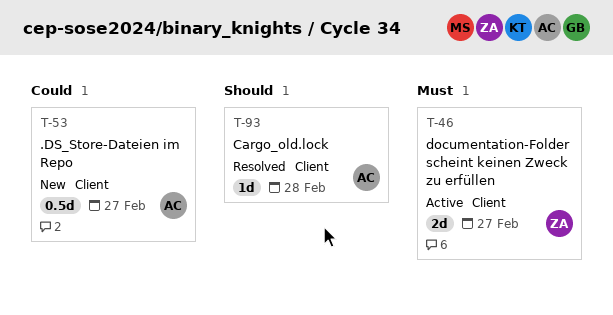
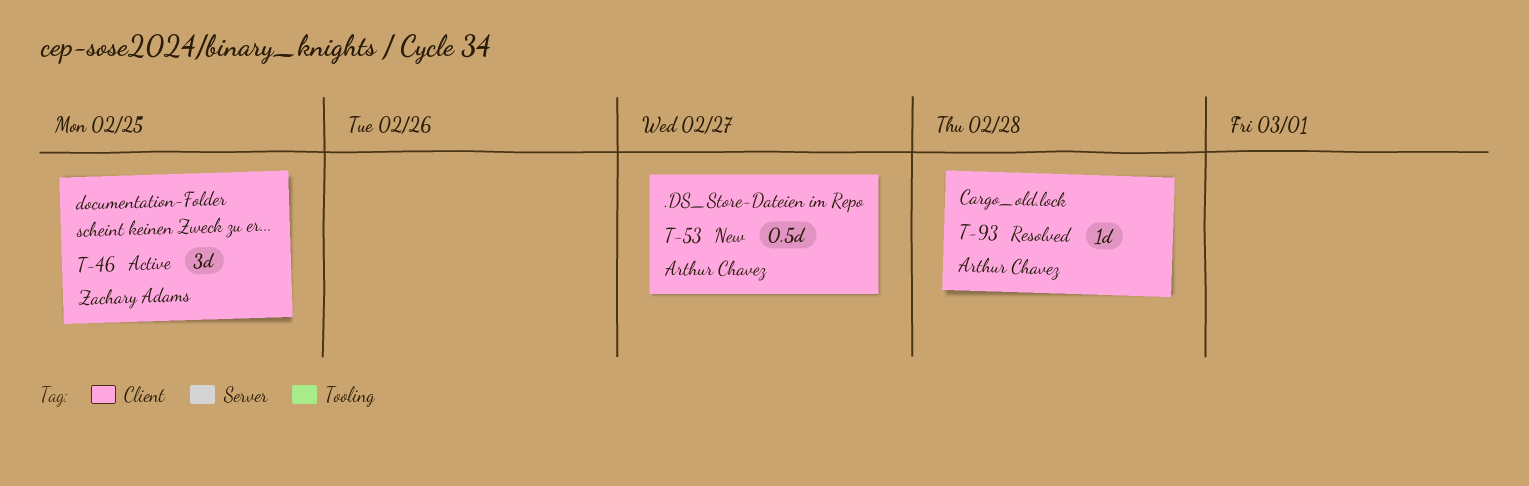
T-46, estimate: 2d -> 3d
T-46, due: Feb 27 -> Feb 25

